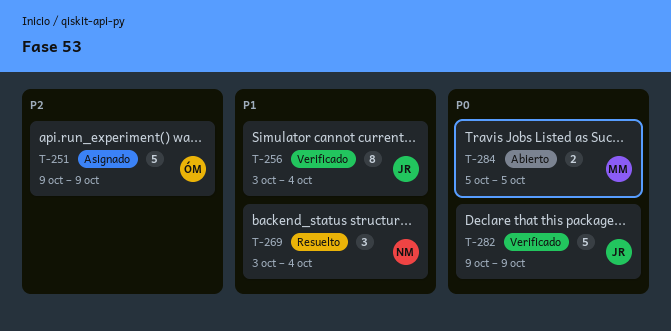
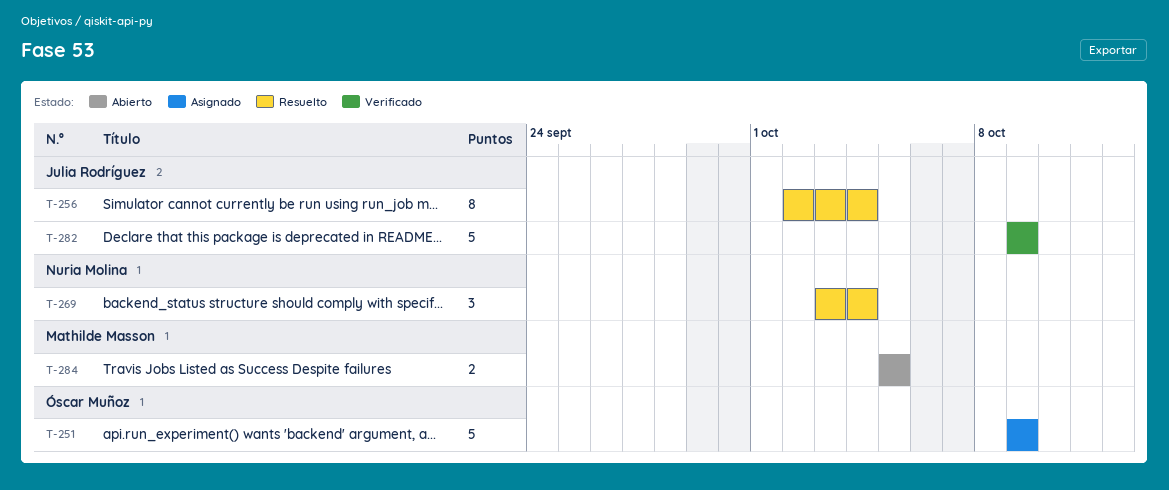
T-256, status: Verificado -> Resuelto
T-256, start: Oct 3 -> Oct 2

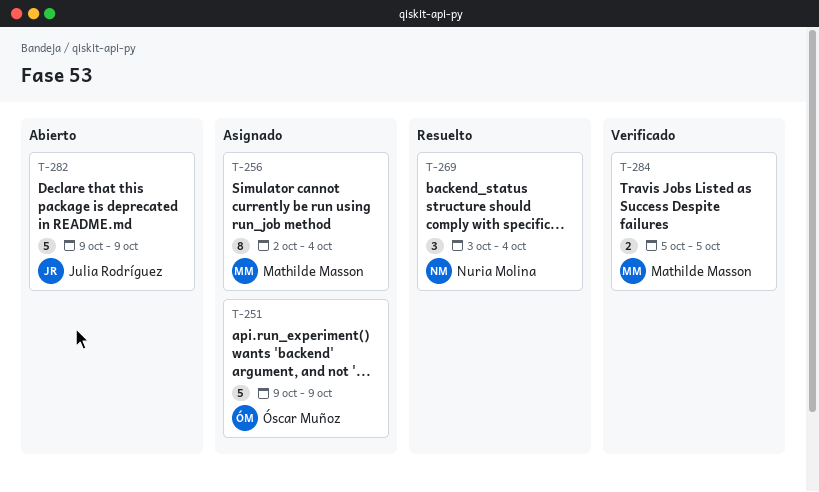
T-256, status: Resuelto -> Asignado
T-256, owner: Julia Rodríguez -> Mathilde Masson
T-282, status: Verificado -> Abierto
T-284, status: Abierto -> Verificado

